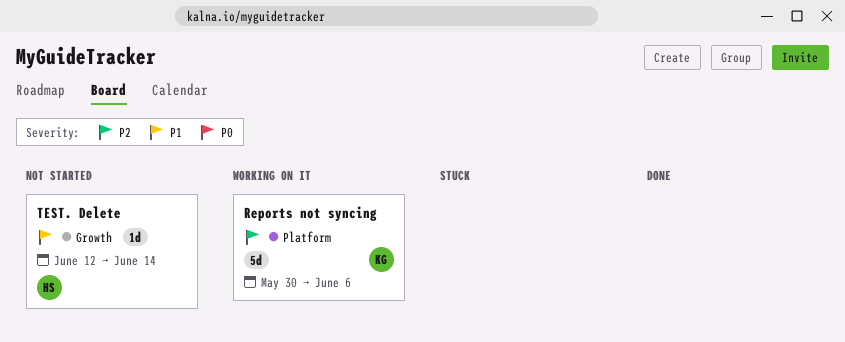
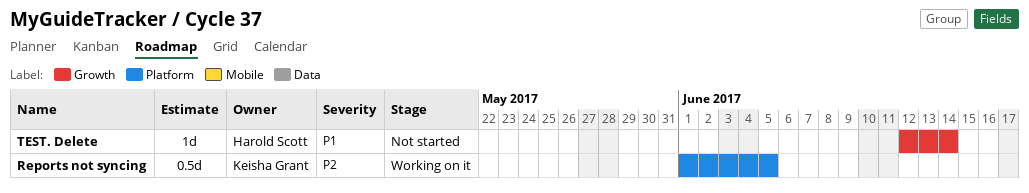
Reports not syncing, estimate: 5d -> 0.5d
Reports not syncing, start: May 30 -> Jun 1
Reports not syncing, due: Jun 6 -> Jun 5

